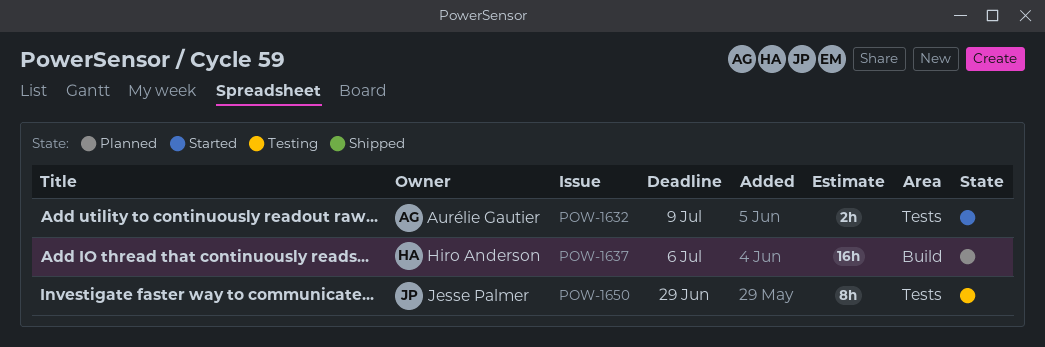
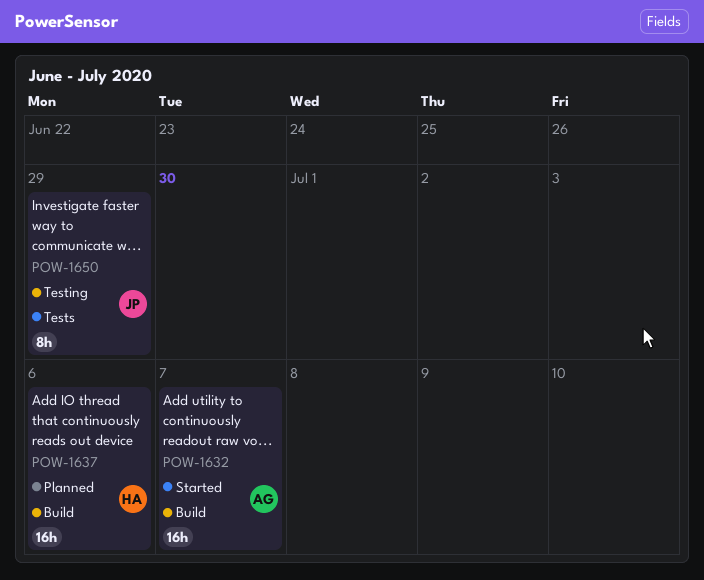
POW-1632, label: Tests -> Build
POW-1632, estimate: 2h -> 16h
POW-1632, due: Jul 9 -> Jul 7

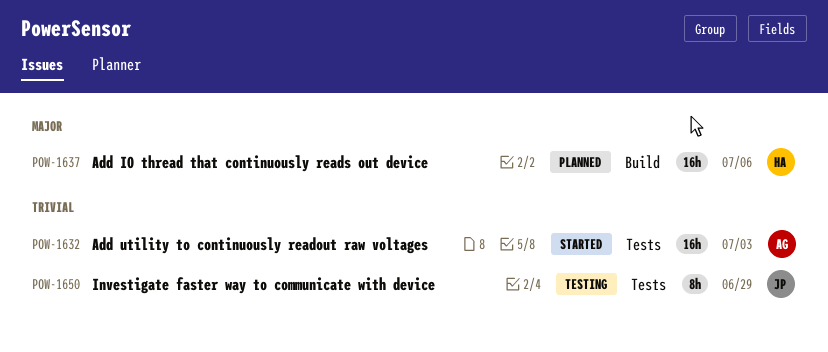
POW-1632, label: Build -> Tests
POW-1632, due: Jul 7 -> Jul 3

